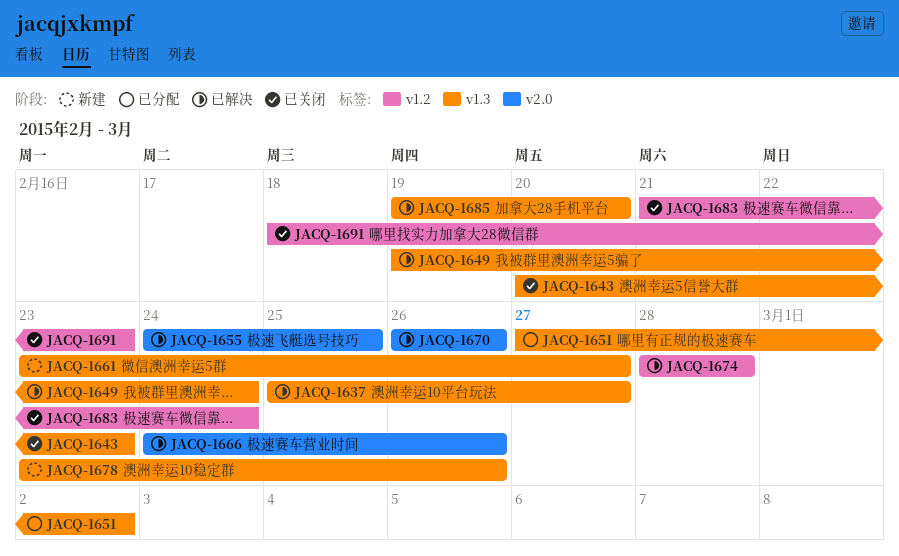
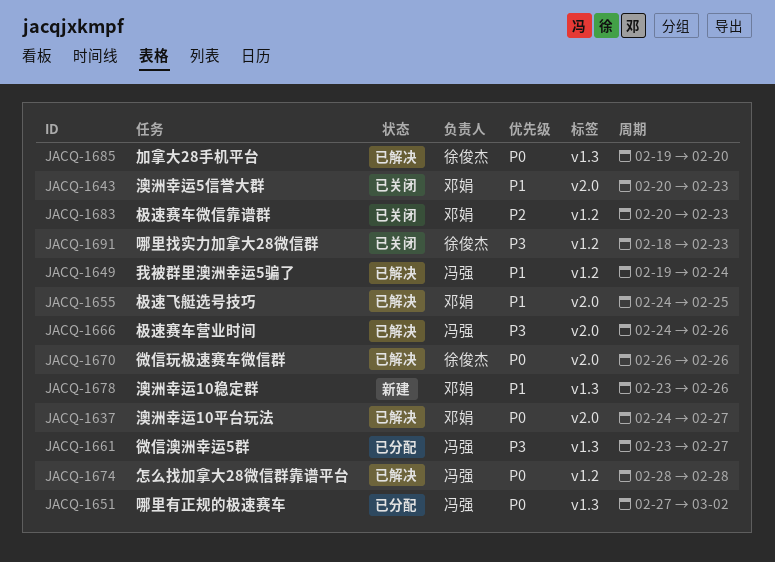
JACQ-1637, label: v1.3 -> v2.0
JACQ-1637, start: Feb 25 -> Feb 24
JACQ-1643, label: v1.3 -> v2.0
JACQ-1649, label: v1.3 -> v1.2
JACQ-1661, status: 新建 -> 已分配
JACQ-1683, start: Feb 21 -> Feb 20
JACQ-1683, due: Feb 24 -> Feb 23

